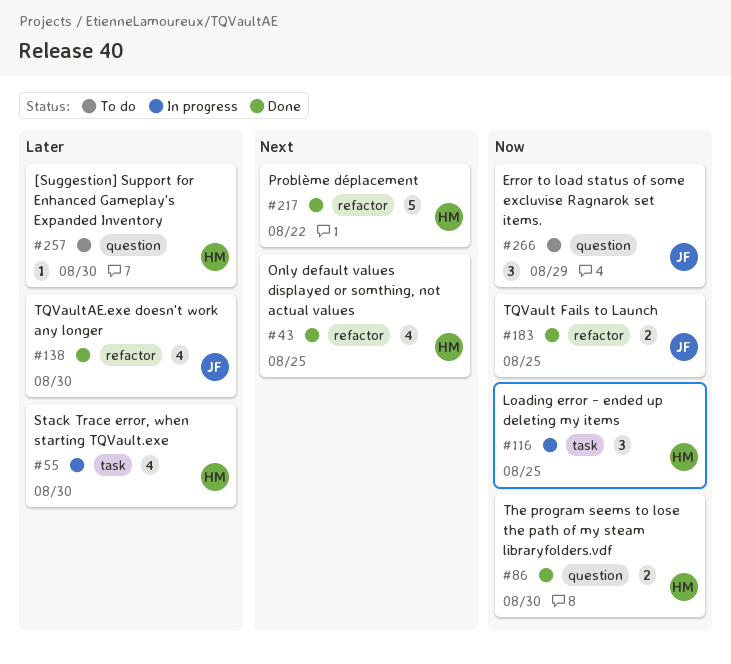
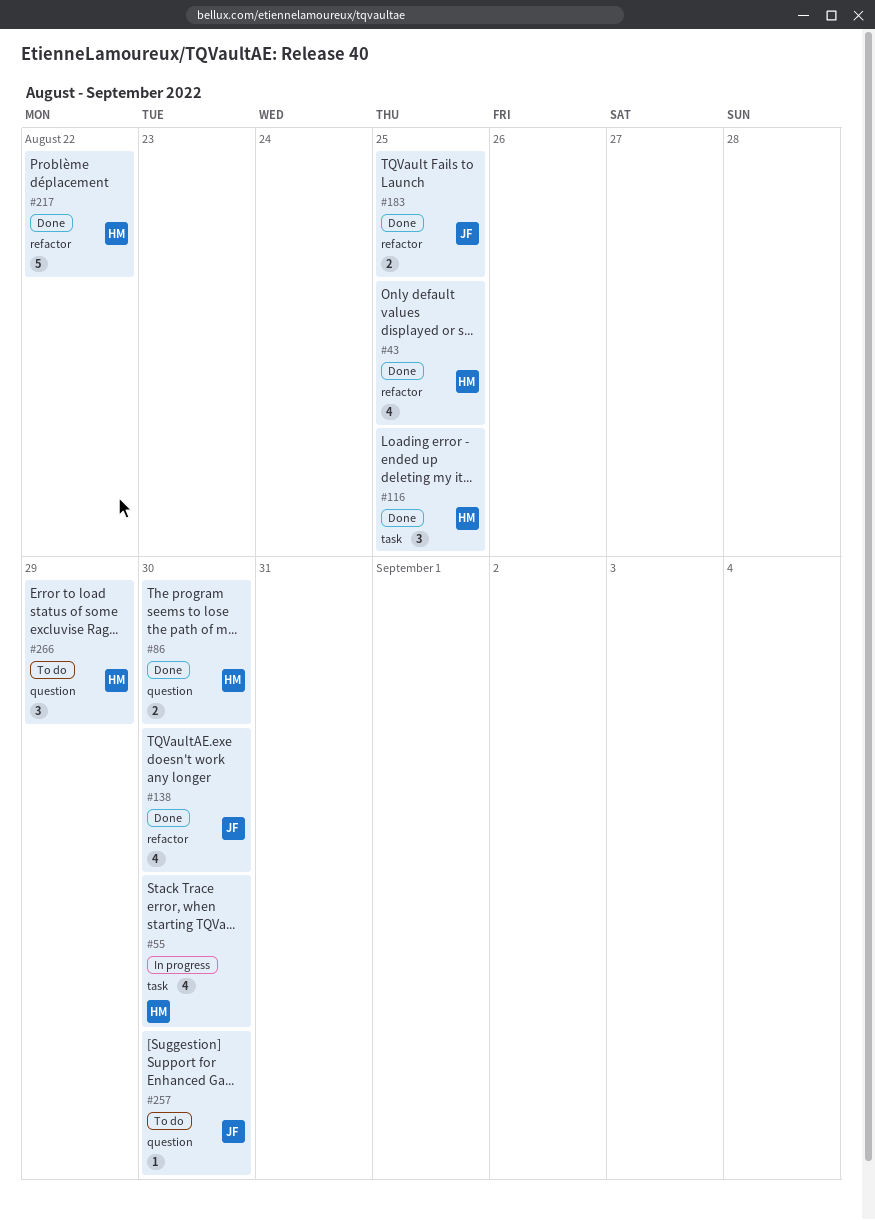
#116, status: In progress -> Done
#257, owner: HM -> JF
#266, owner: JF -> HM

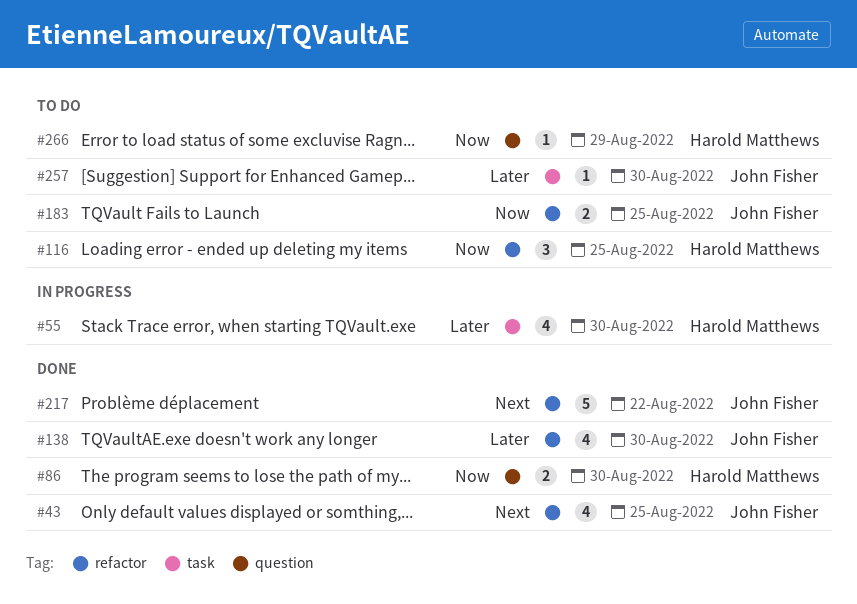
#43, owner: Harold Matthews -> John Fisher
#116, status: Done -> To do
#116, label: task -> refactor
#183, status: Done -> To do
#217, owner: Harold Matthews -> John Fisher
#257, label: question -> task
#266, estimate: 3 -> 1

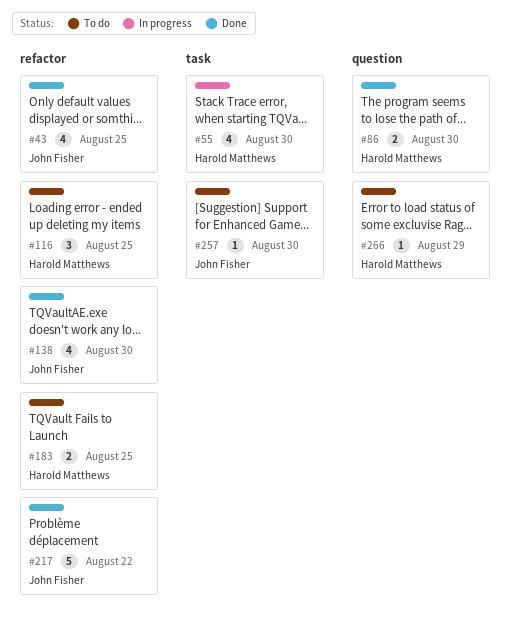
#183, owner: John Fisher -> Harold Matthews

